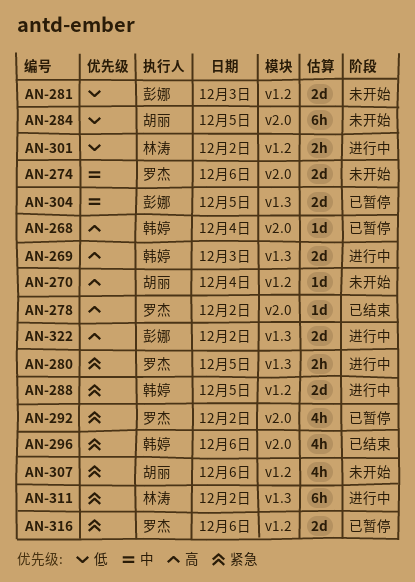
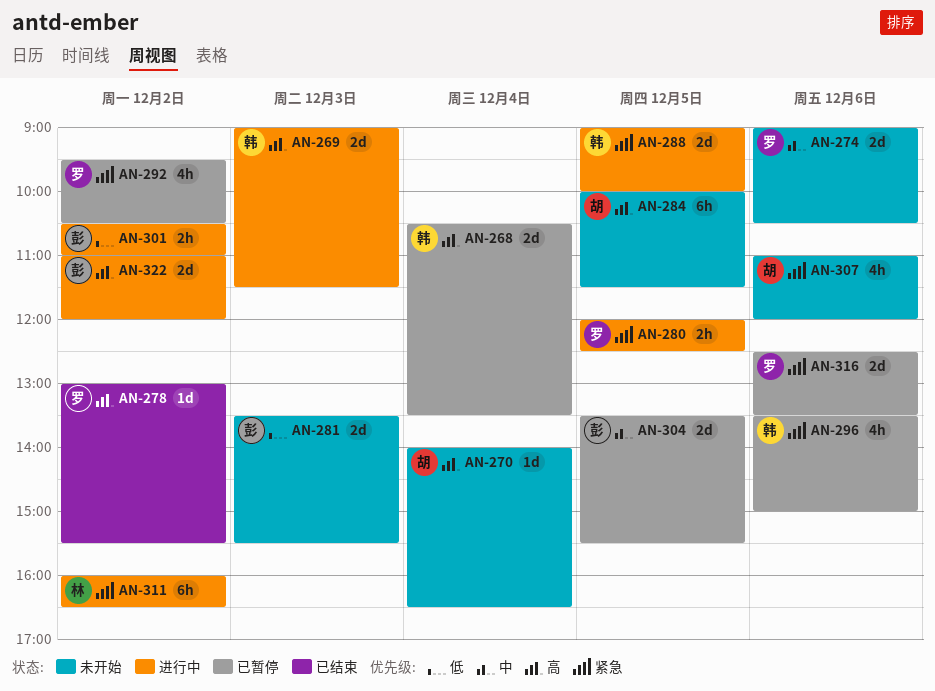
AN-268, estimate: 1d -> 2d
AN-284, priority: 低 -> 高
AN-296, status: 已结束 -> 已暂停
AN-301, owner: 林涛 -> 彭娜

